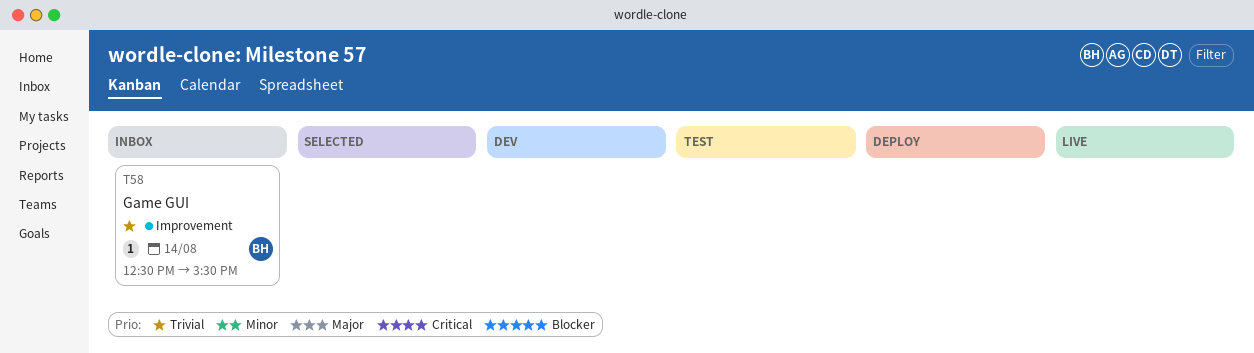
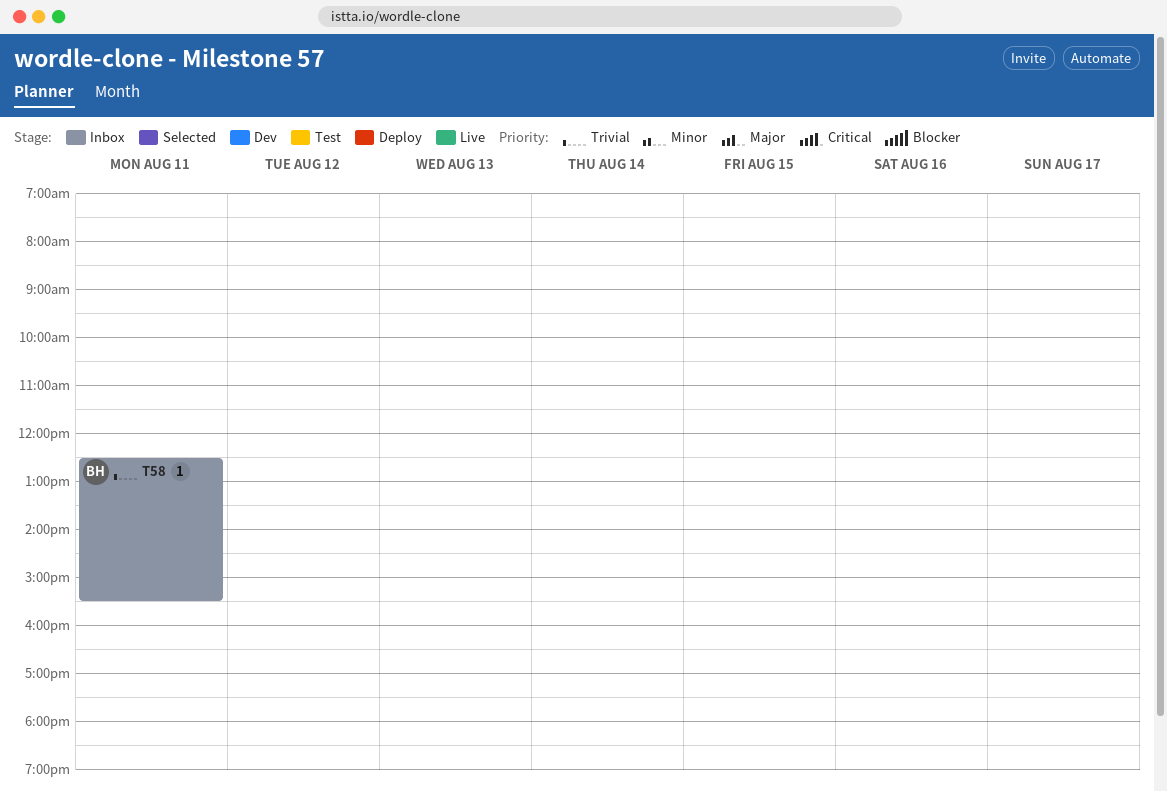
T58, day: Aug 14 -> Aug 11

